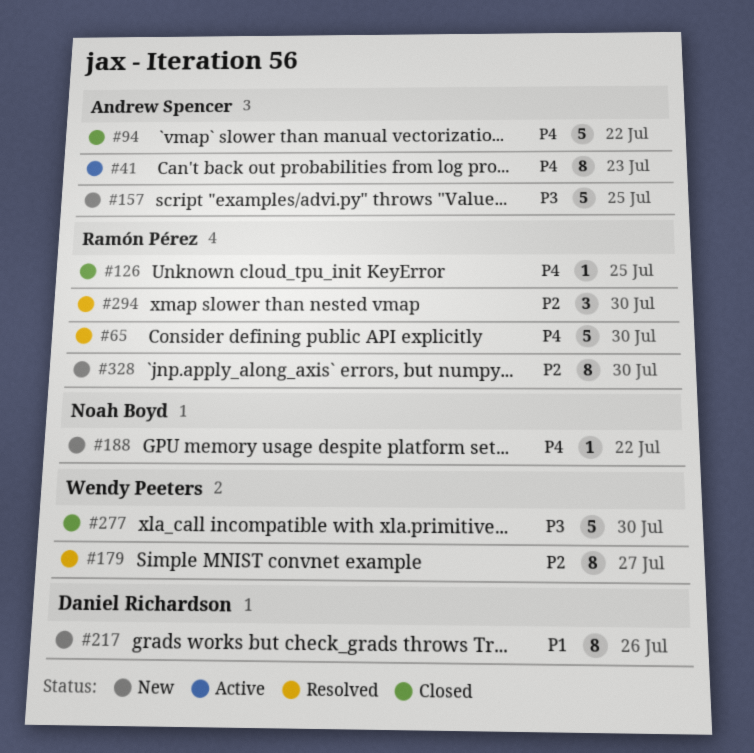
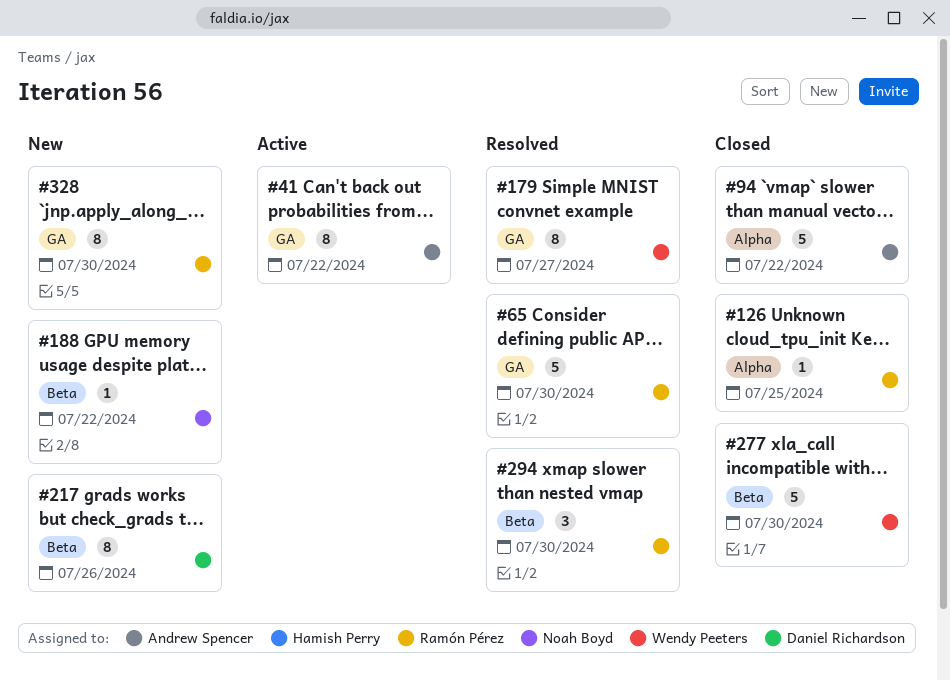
#41, due: Jul 23 -> Jul 22
#157: present -> none

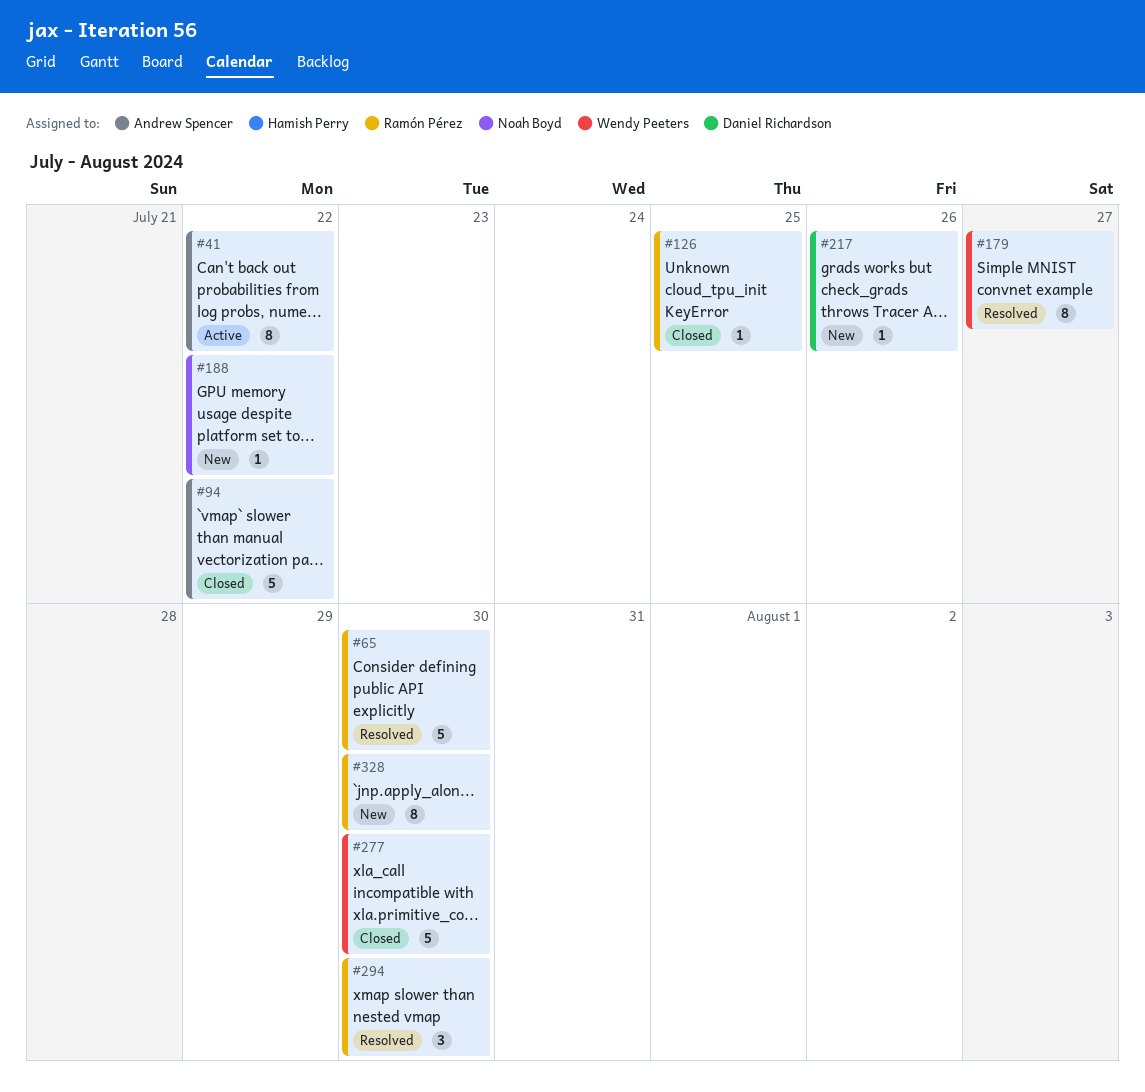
#217, estimate: 8 -> 1

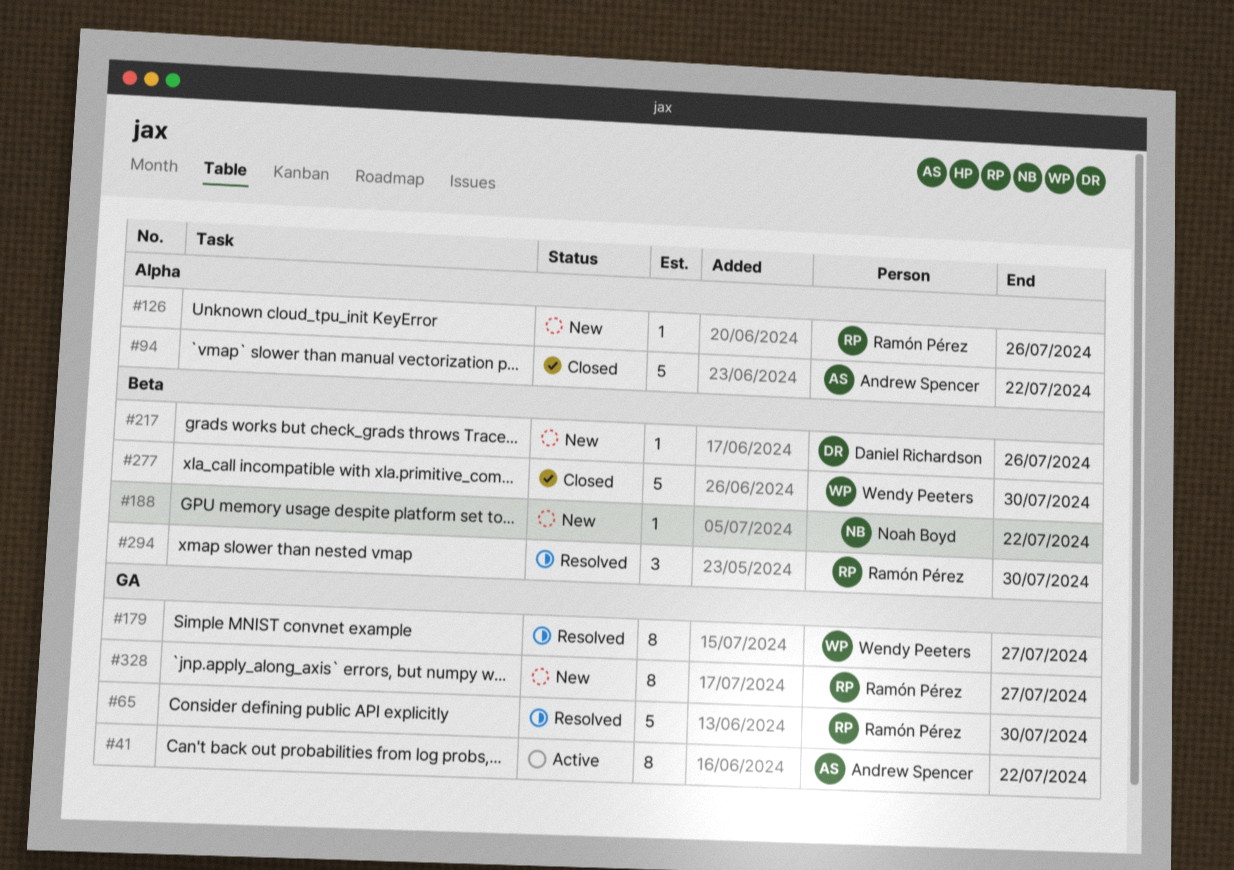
#126, status: Closed -> New
#126, due: Jul 25 -> Jul 26
#328, due: Jul 30 -> Jul 27

